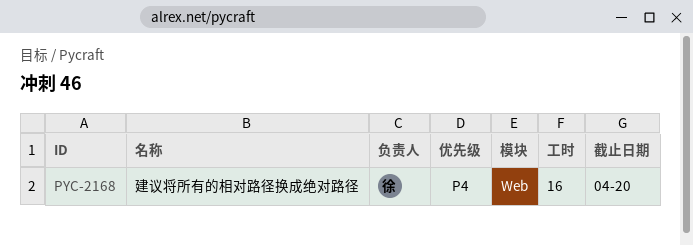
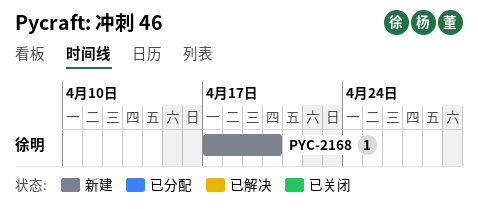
PYC-2168, estimate: 16 -> 1

